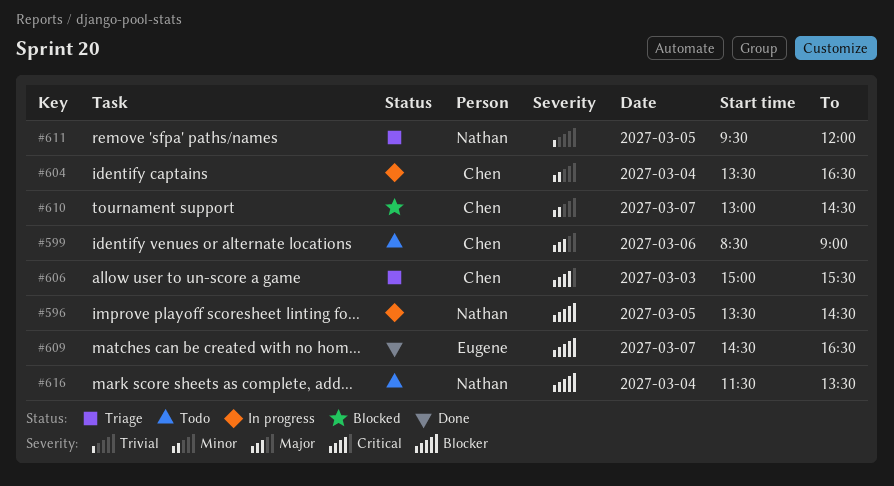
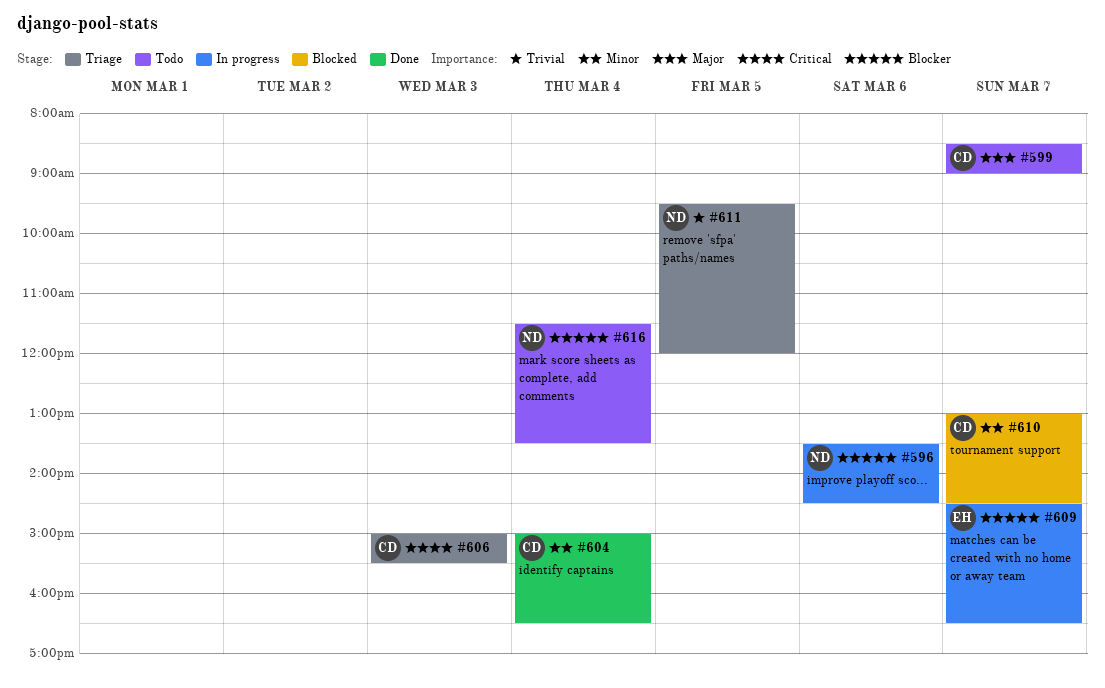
#596, day: Mar 5 -> Mar 6
#599, day: Mar 6 -> Mar 7
#604, status: In progress -> Done
#604, begins: 13:30 -> 15:00
#609, status: Done -> In progress

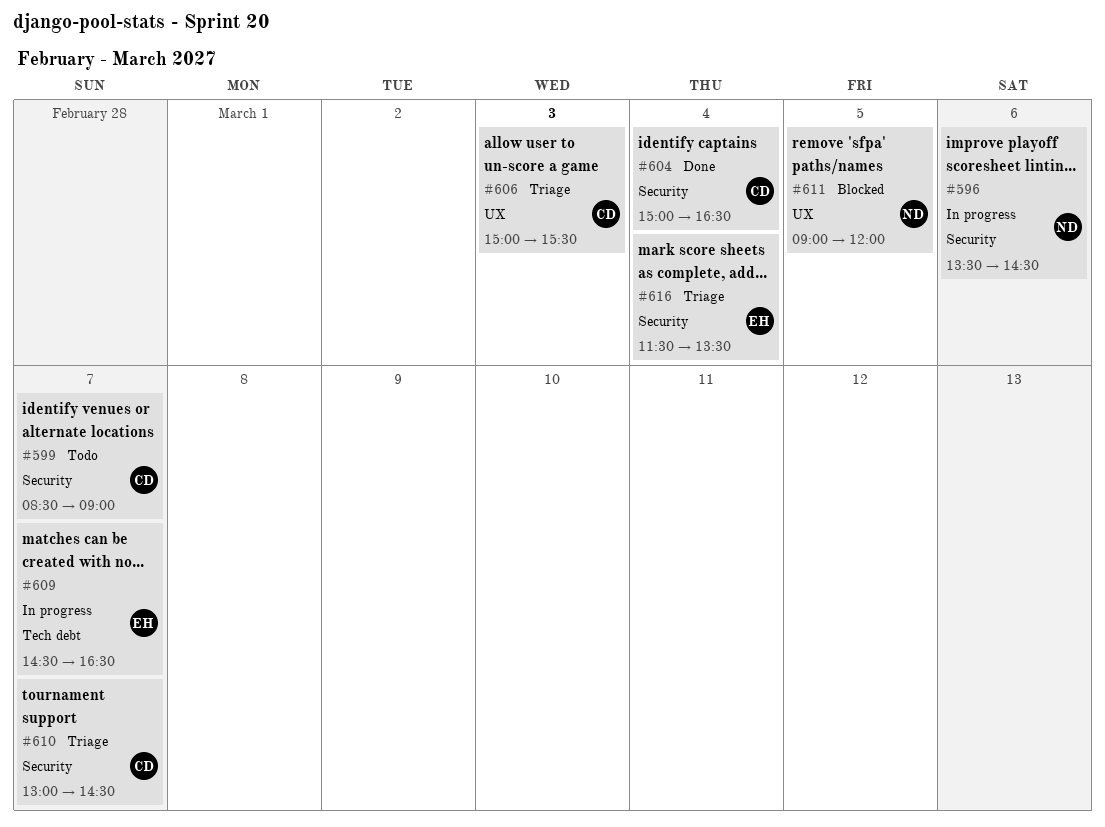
#610, status: Blocked -> Triage
#611, status: Triage -> Blocked
#611, begins: 09:30 -> 09:00
#616, status: Todo -> Triage
#616, owner: ND -> EH

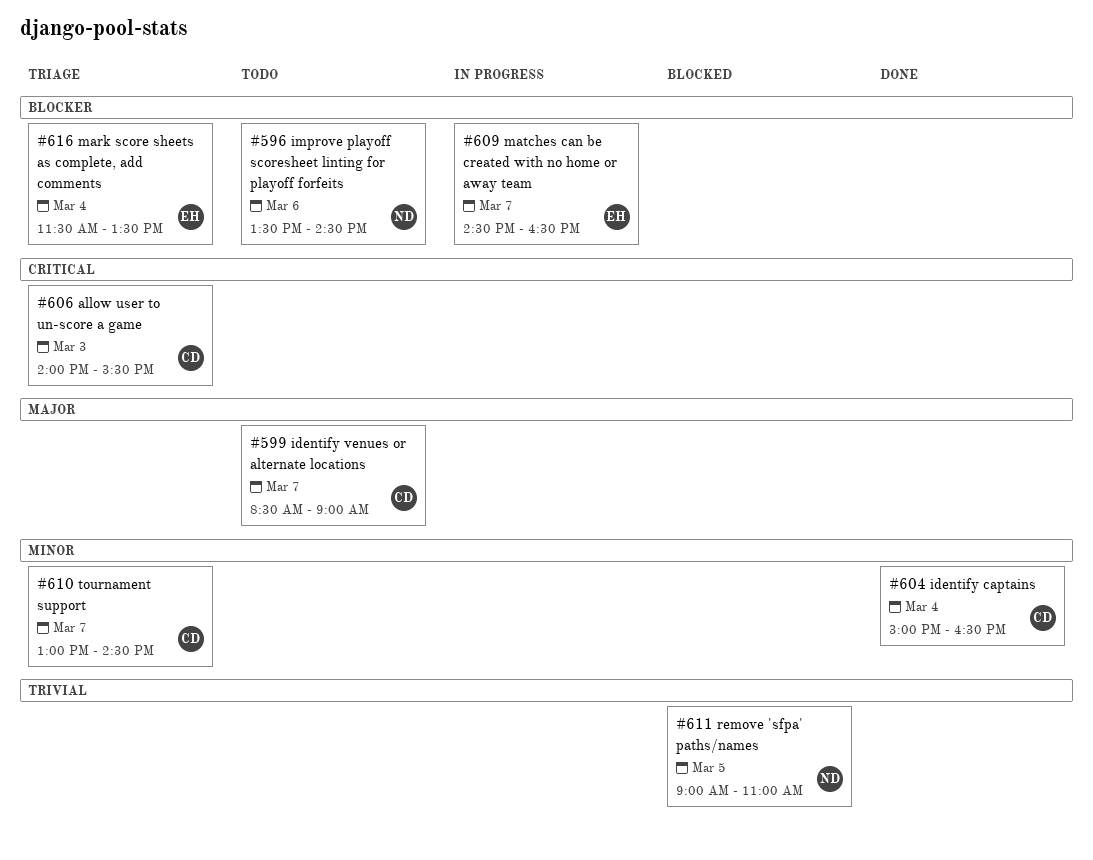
#596, status: In progress -> Todo
#606, begins: 15:00 -> 14:00
#611, ends: 12:00 -> 11:00

